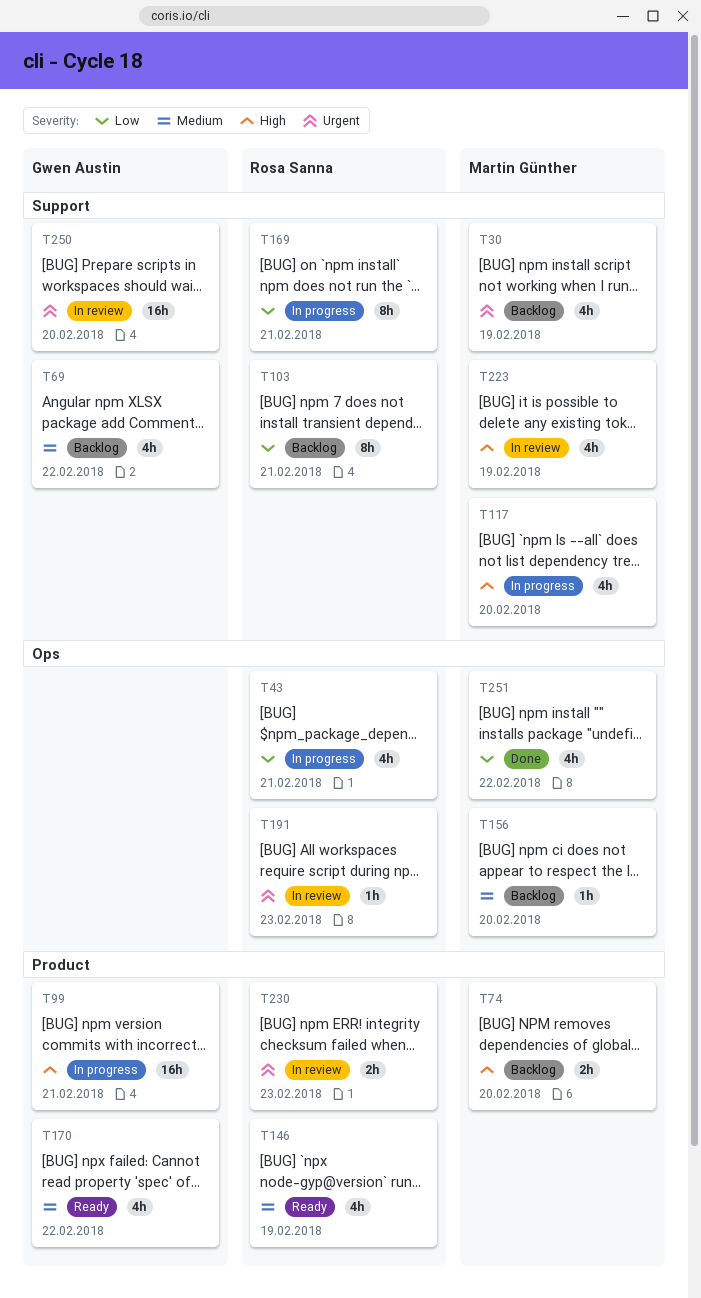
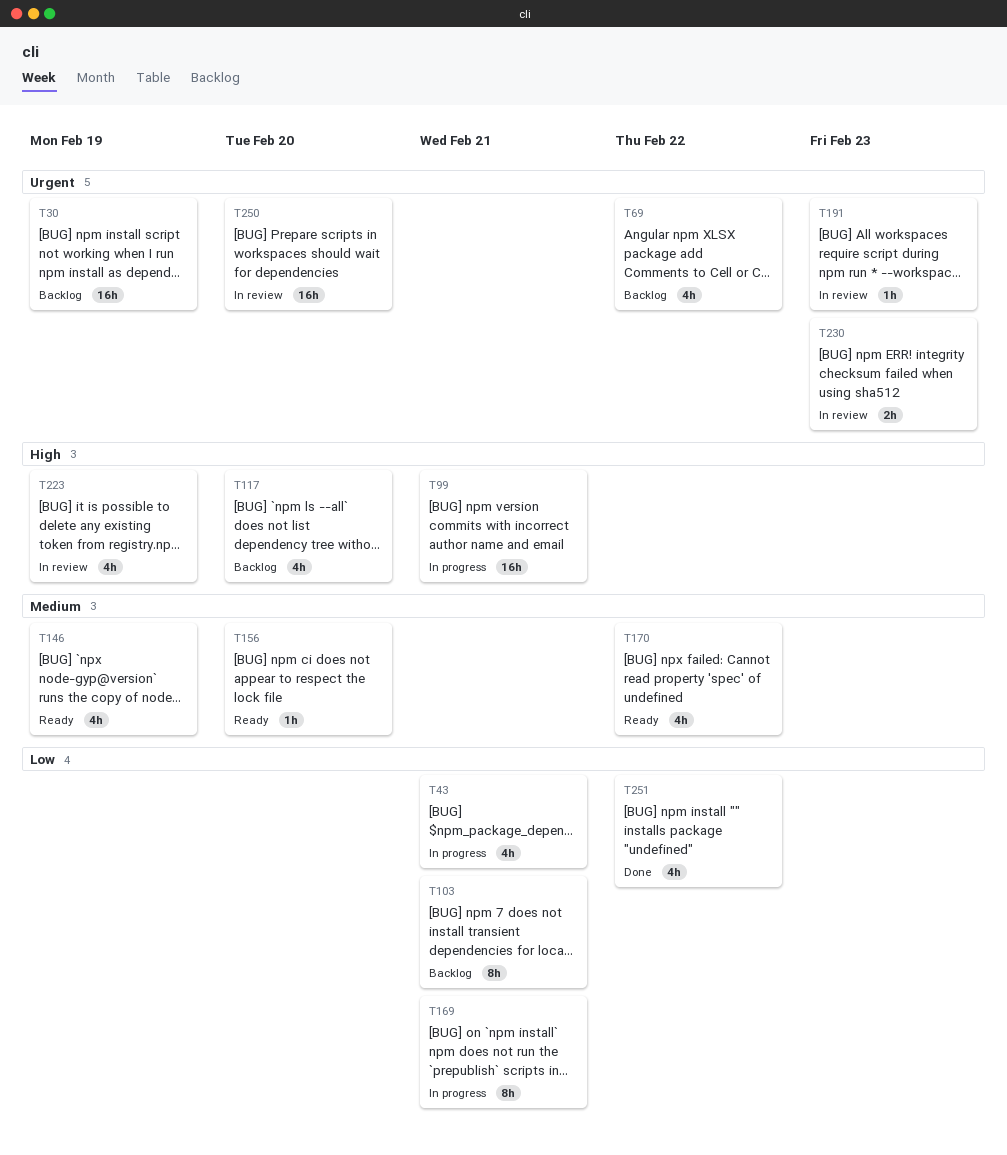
T30, estimate: 4h -> 16h
T69, priority: Medium -> Urgent
T74: present -> none
T117, status: In progress -> Backlog
T156, status: Backlog -> Ready

